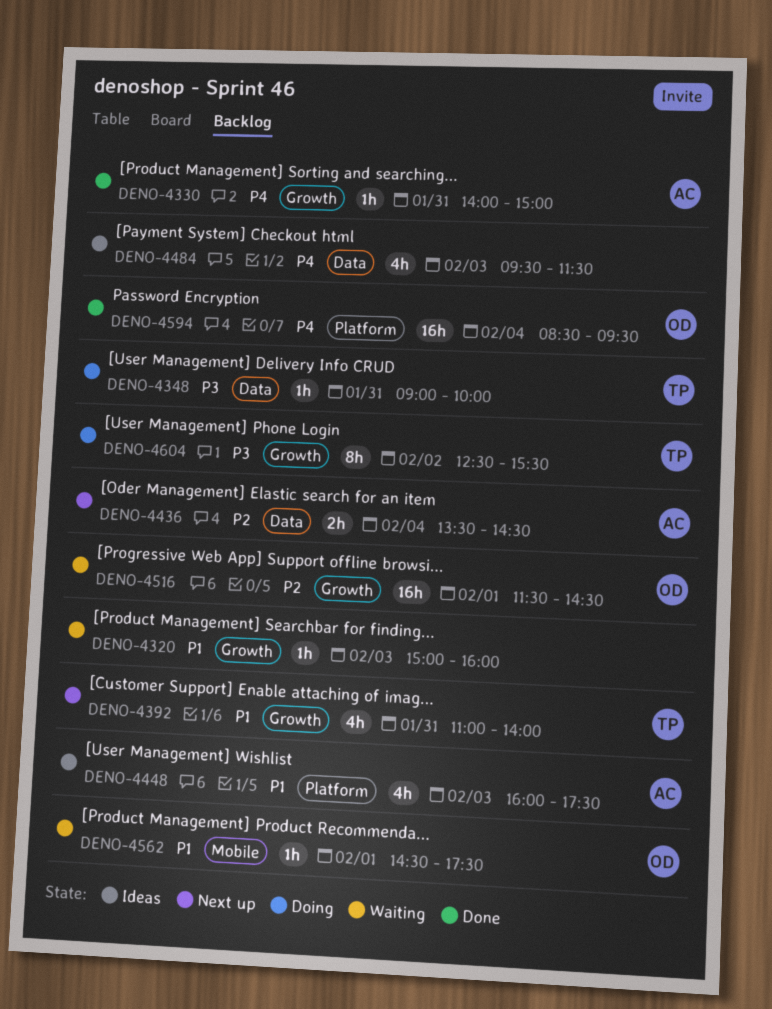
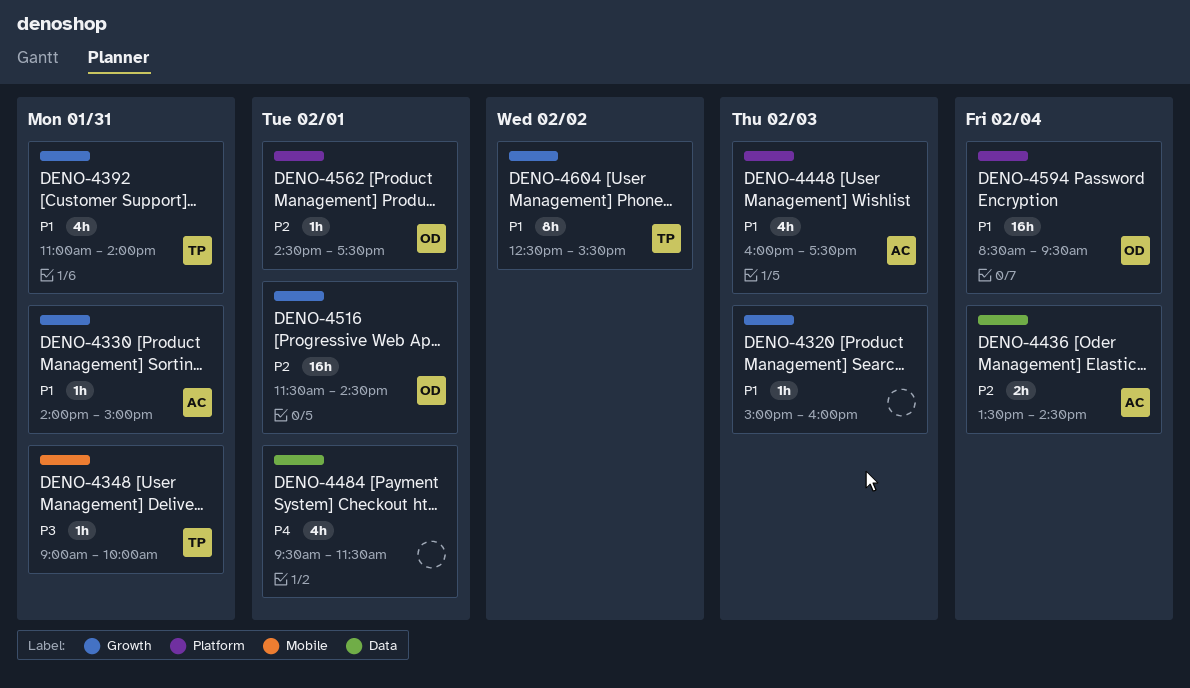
DENO-4330, priority: P4 -> P1
DENO-4348, label: Data -> Mobile
DENO-4484, day: Feb 3 -> Feb 1
DENO-4562, priority: P1 -> P2
DENO-4562, label: Mobile -> Platform
DENO-4594, priority: P4 -> P1
DENO-4604, priority: P3 -> P1

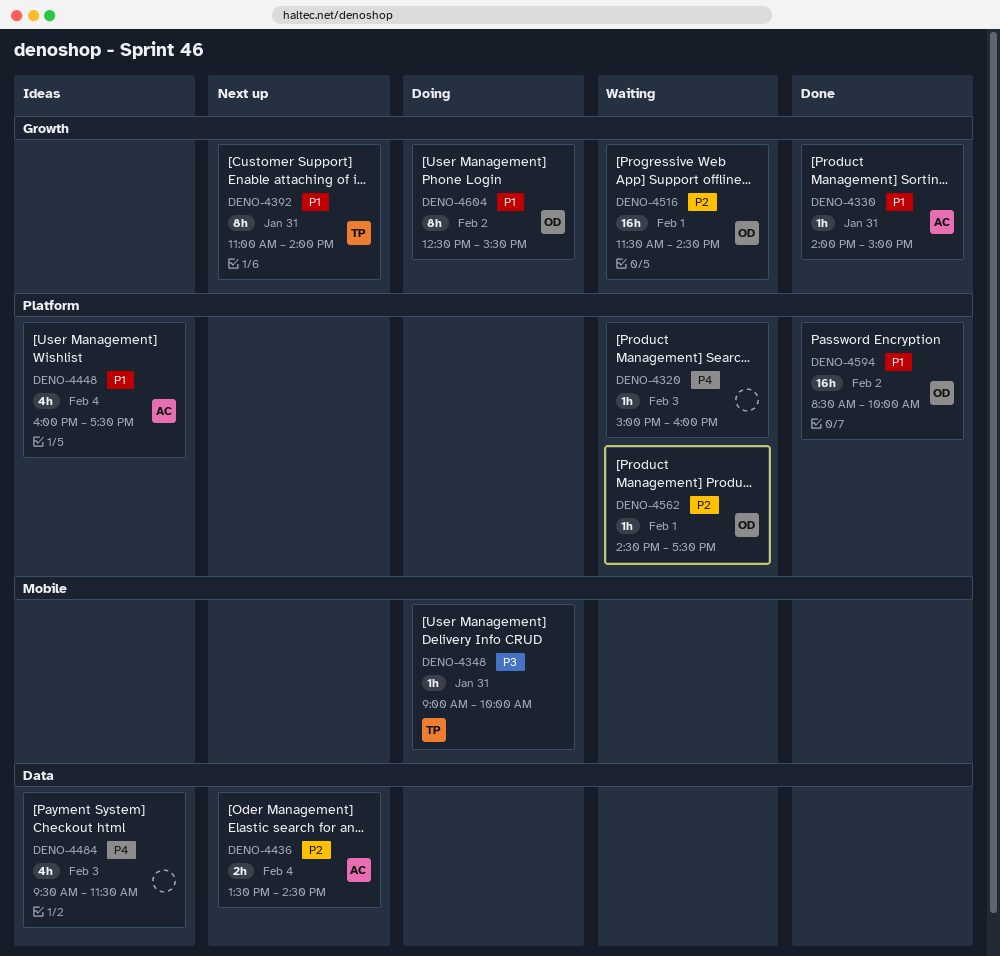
DENO-4320, priority: P1 -> P4
DENO-4320, label: Growth -> Platform
DENO-4392, estimate: 4h -> 8h
DENO-4448, day: Feb 3 -> Feb 4
DENO-4484, day: Feb 1 -> Feb 3
DENO-4594, day: Feb 4 -> Feb 2
DENO-4594, ends: 09:30 -> 10:00
DENO-4604, owner: TP -> OD

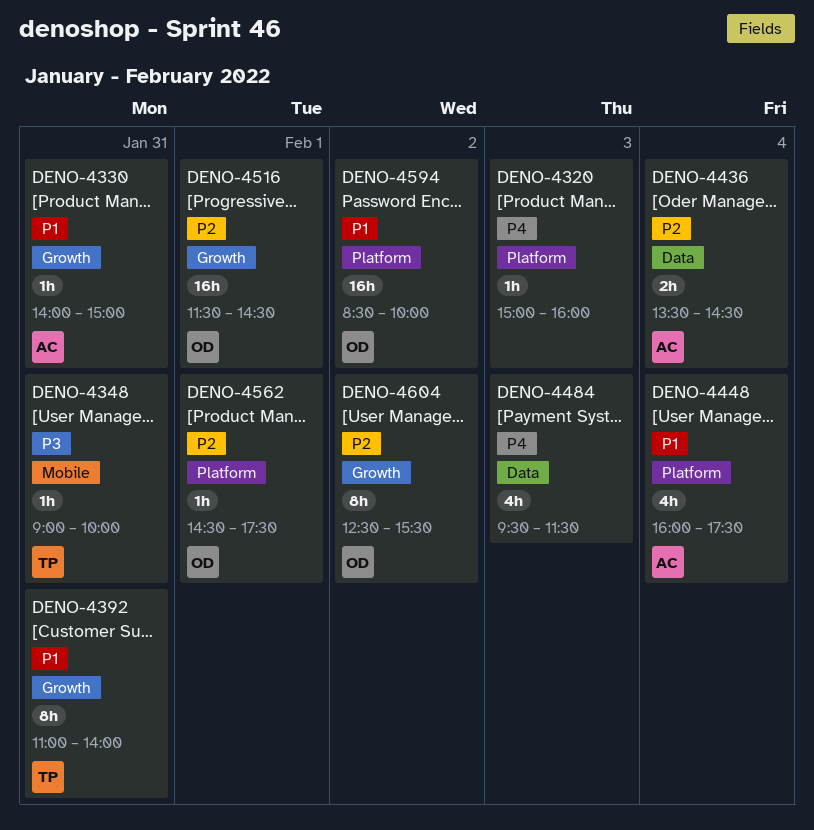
DENO-4604, priority: P1 -> P2

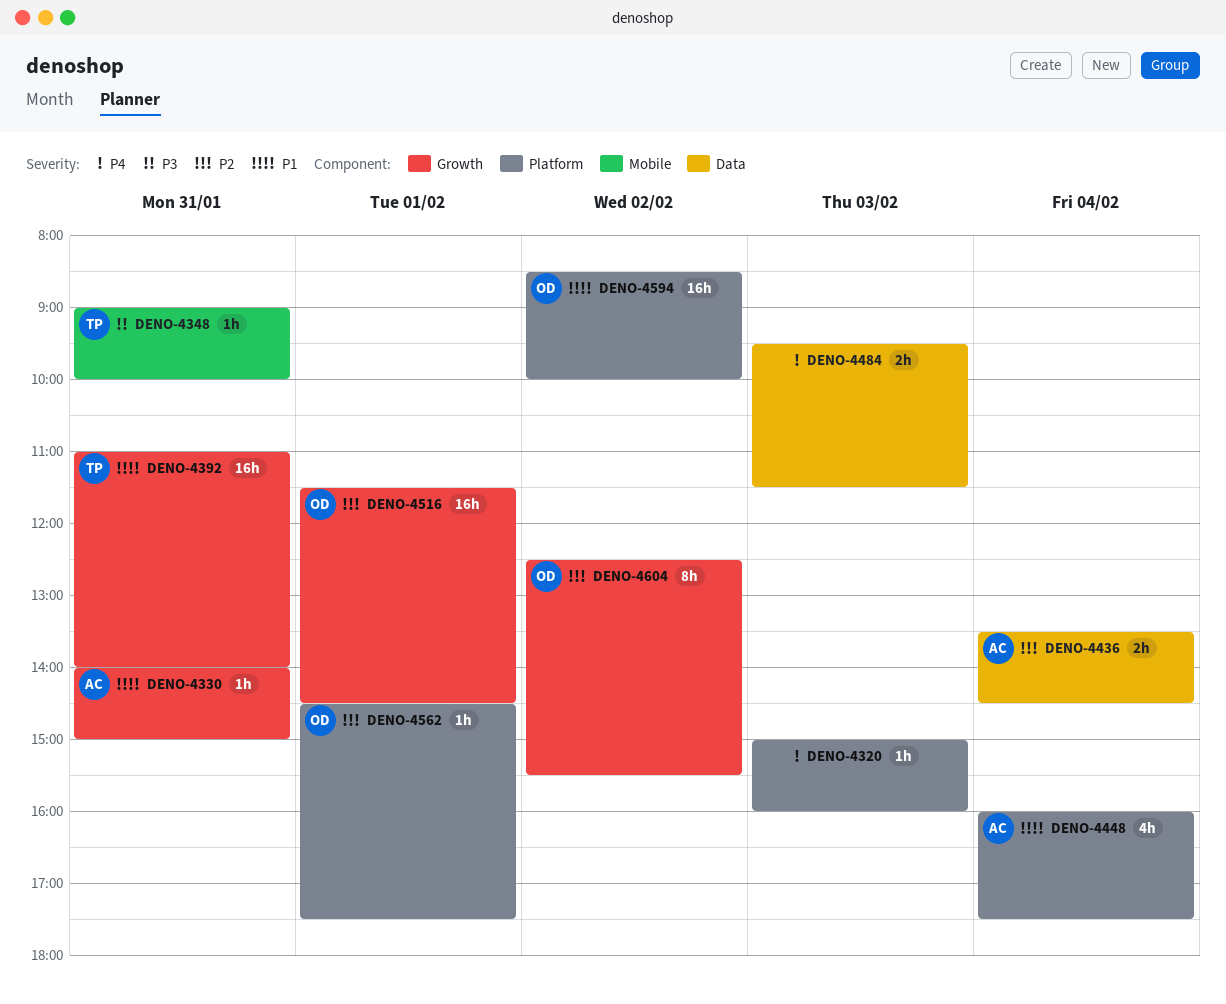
DENO-4392, estimate: 8h -> 16h
DENO-4484, estimate: 4h -> 2h

